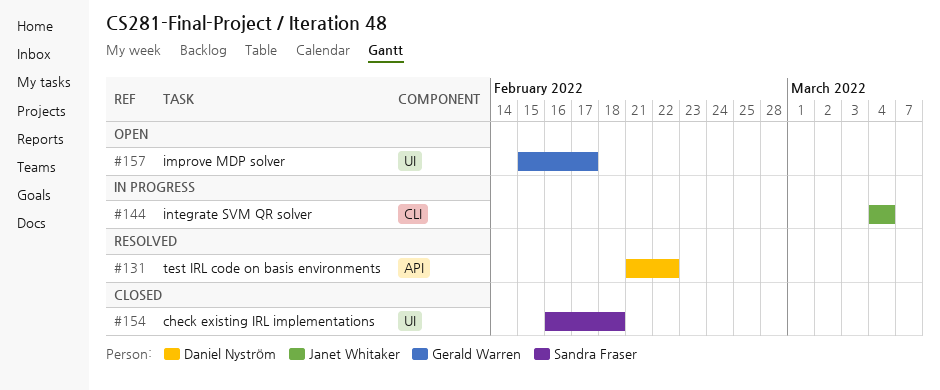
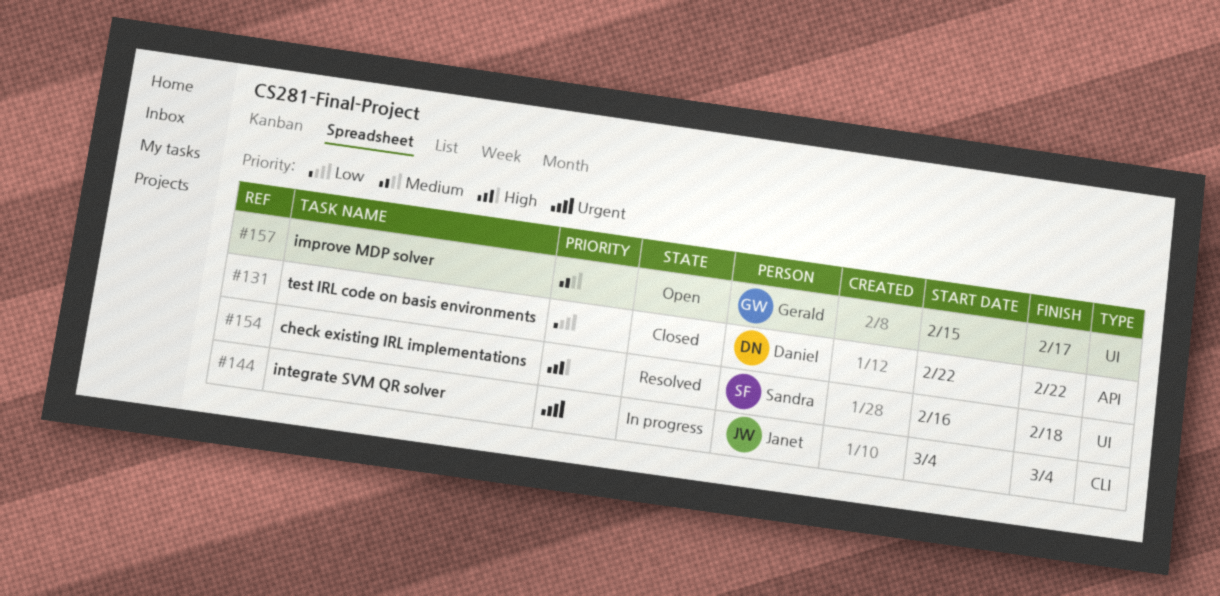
#131, status: Resolved -> Closed
#131, start: Feb 21 -> Feb 22
#154, status: Closed -> Resolved

